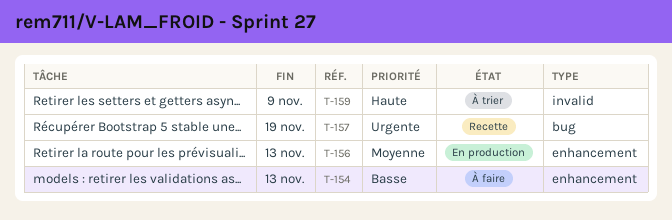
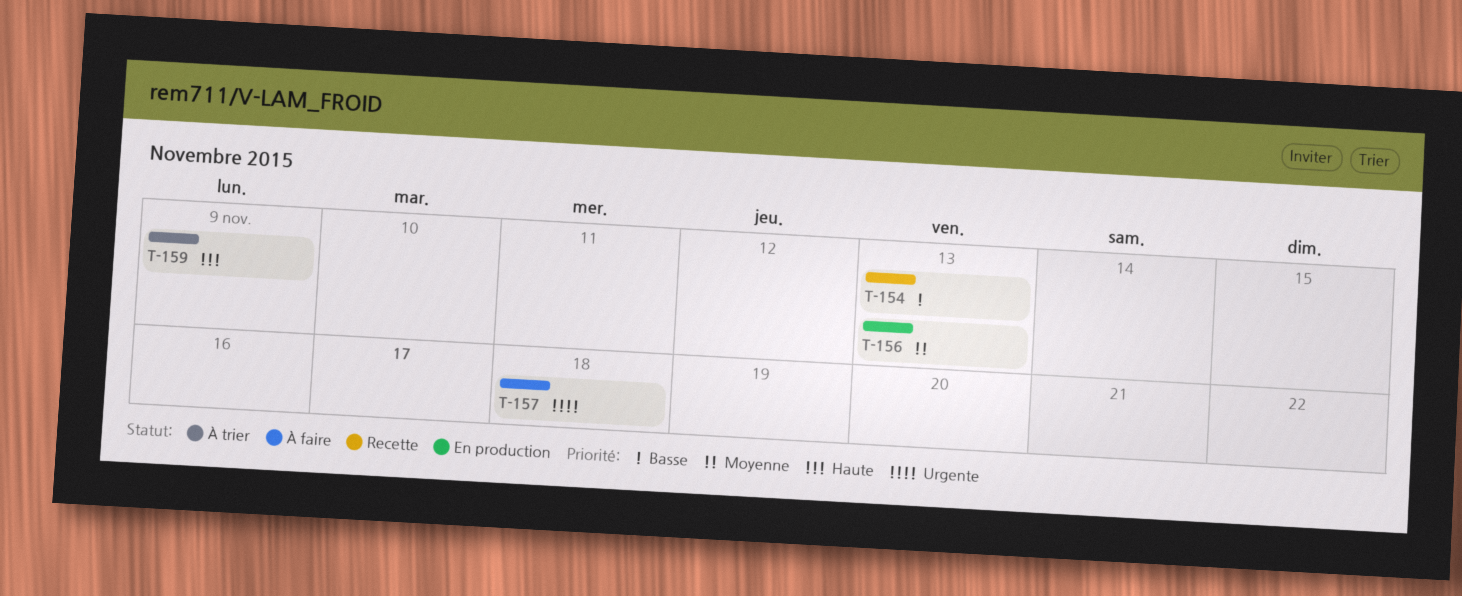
T-154, status: À faire -> Recette
T-157, status: Recette -> À faire
T-157, due: Nov 19 -> Nov 18

